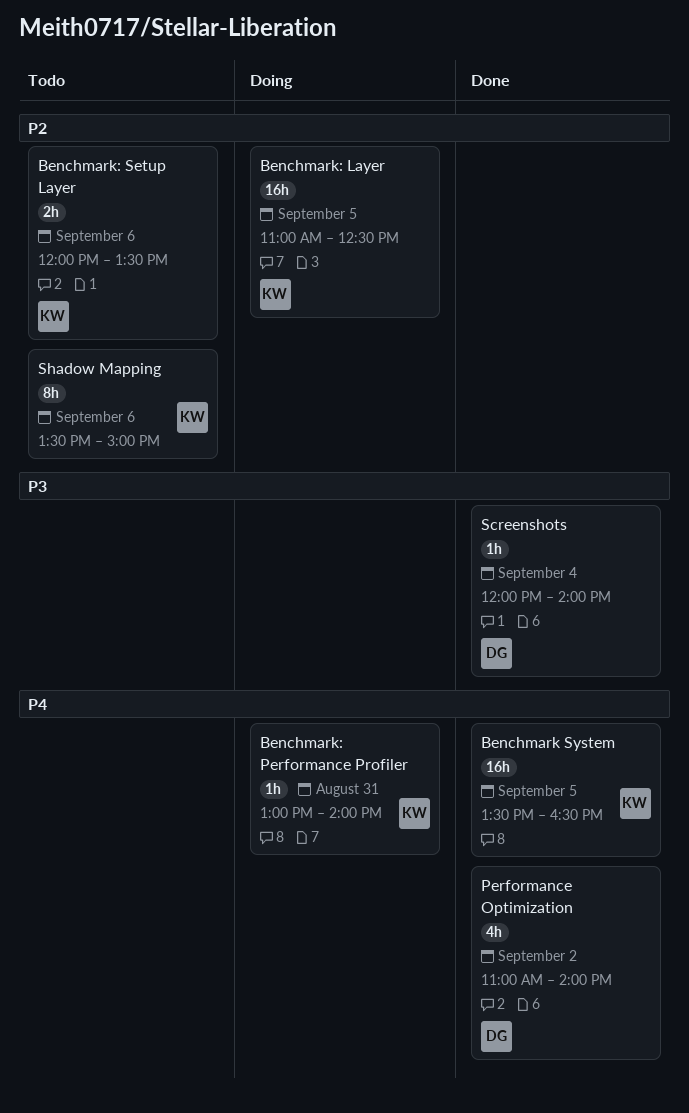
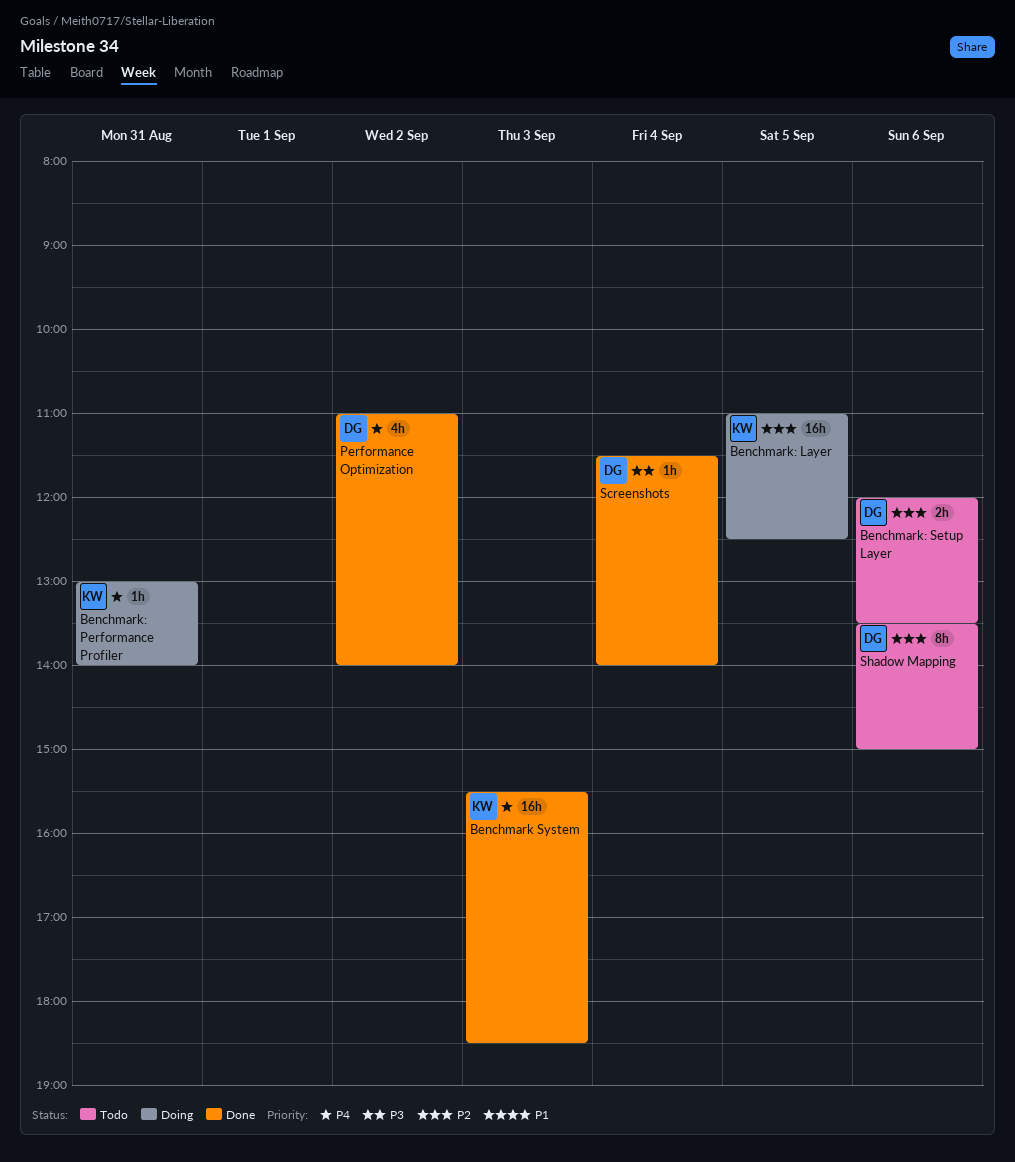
Benchmark System, day: Sep 5 -> Sep 3
Benchmark System, begins: 13:30 -> 15:30
Benchmark System, ends: 16:30 -> 18:30
Benchmark: Setup Layer, owner: KW -> DG
Screenshots, begins: 12:00 -> 11:30
Shadow Mapping, owner: KW -> DG

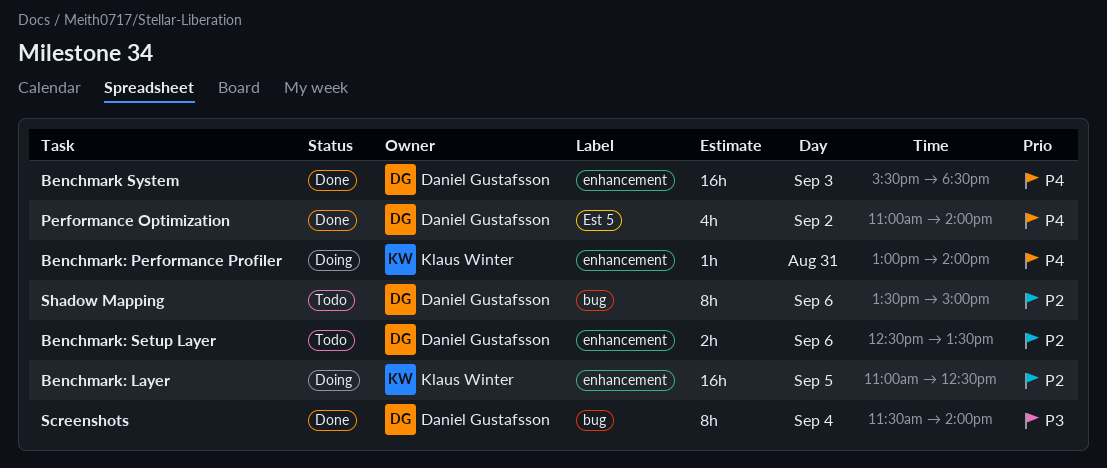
Benchmark System, owner: Klaus Winter -> Daniel Gustafsson
Benchmark: Setup Layer, begins: 12:00 -> 12:30
Screenshots, estimate: 1h -> 8h

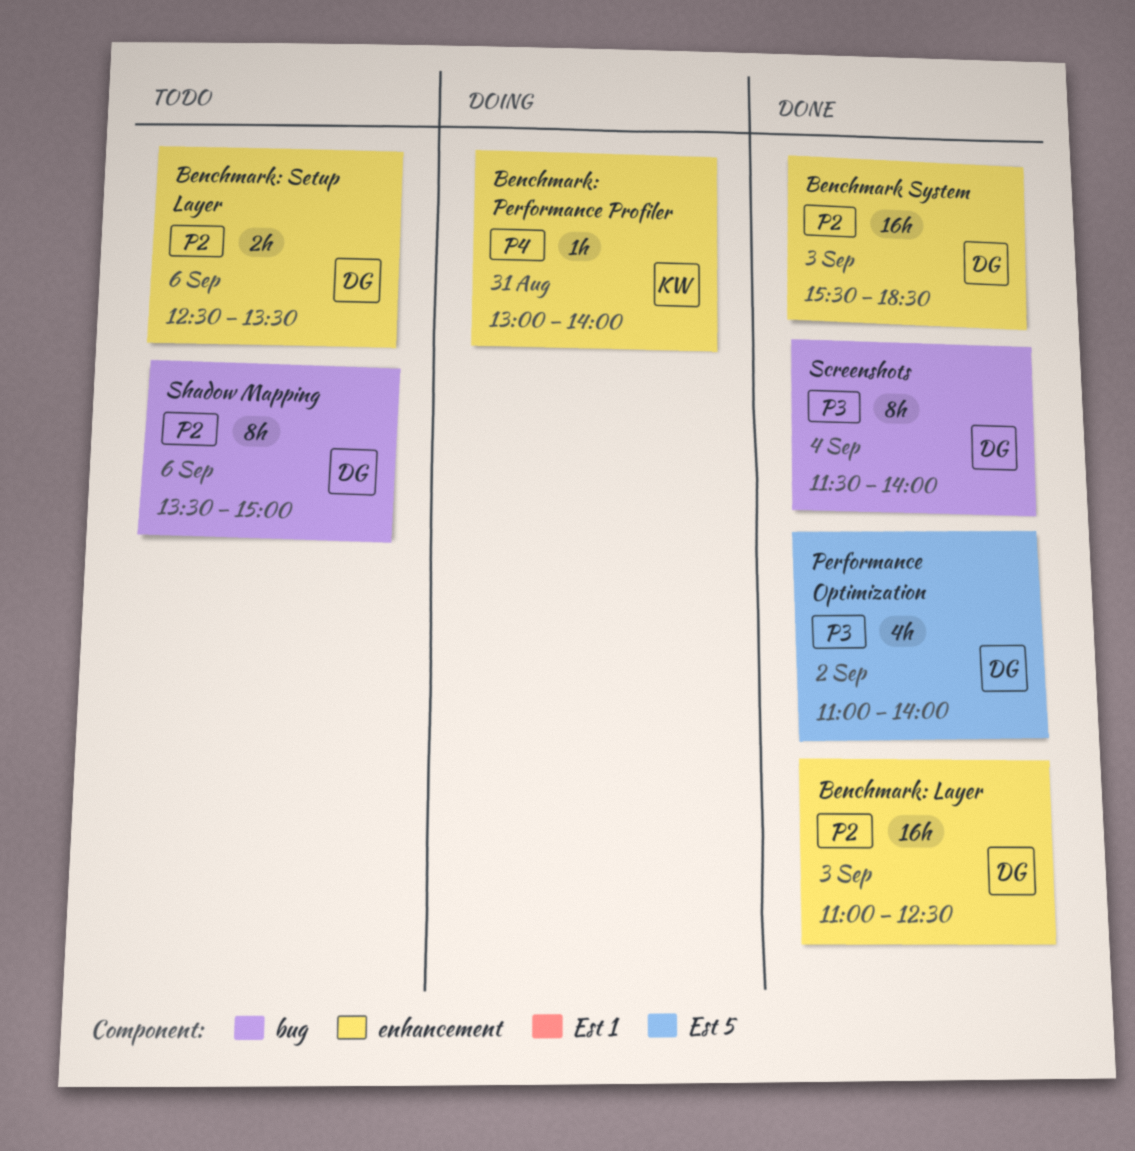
Benchmark System, priority: P4 -> P2
Benchmark: Layer, status: Doing -> Done
Benchmark: Layer, owner: Klaus Winter -> Daniel Gustafsson
Benchmark: Layer, day: Sep 5 -> Sep 3
Performance Optimization, priority: P4 -> P3

